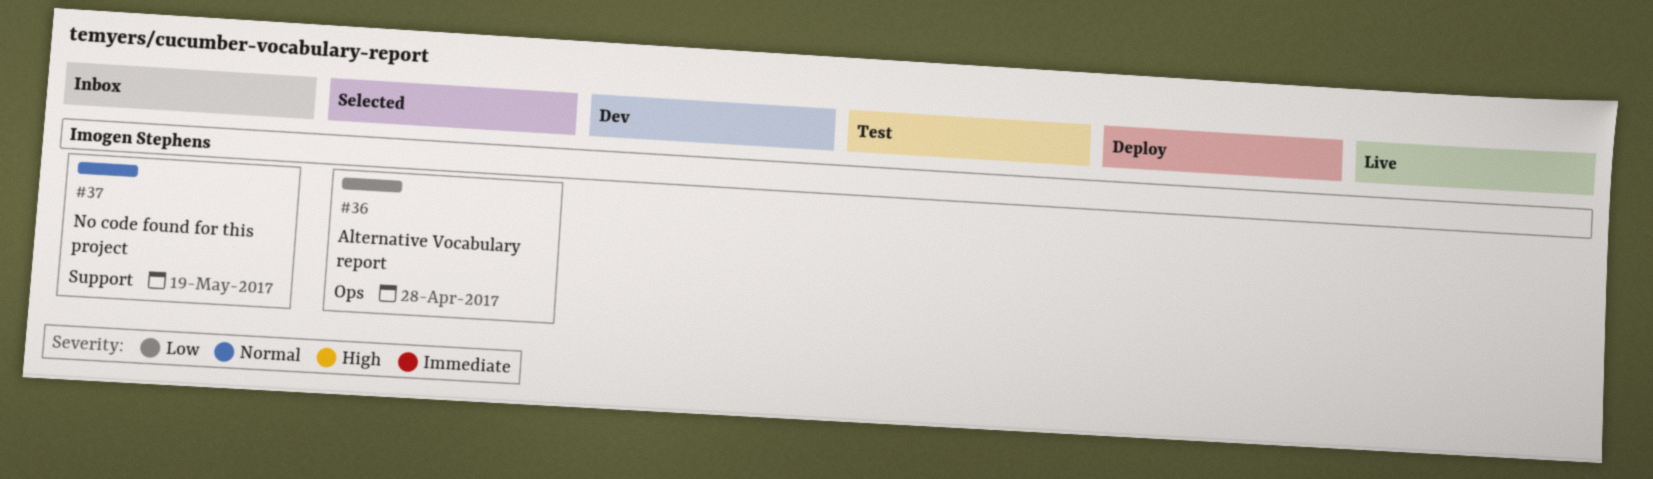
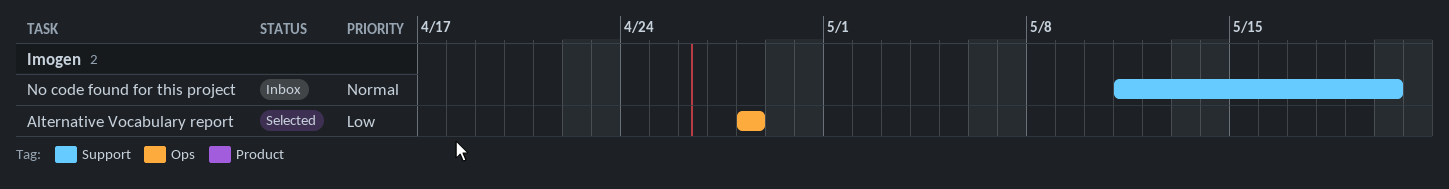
No code found for this project, due: May 19 -> May 20

